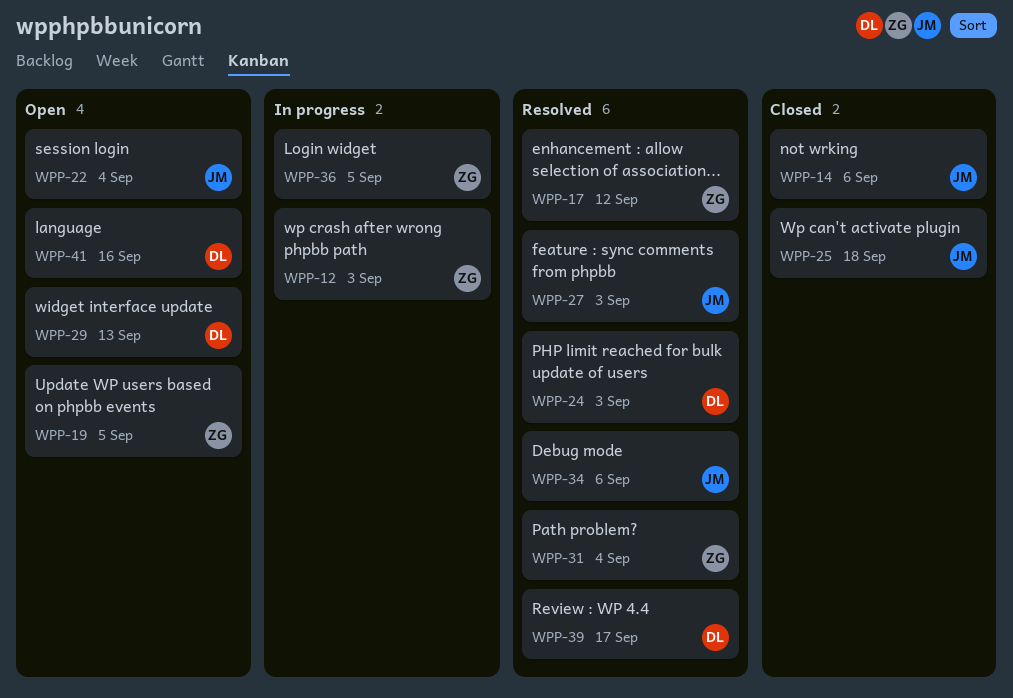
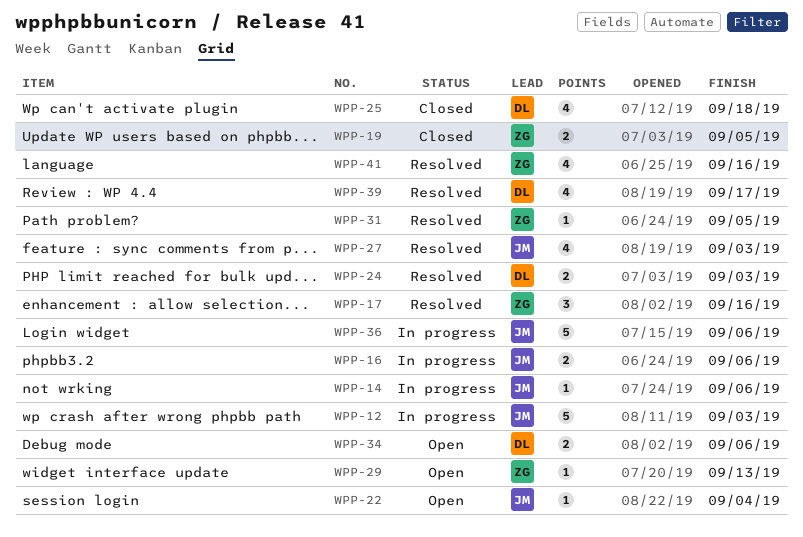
WPP-12, owner: ZG -> JM
WPP-14, status: Closed -> In progress
WPP-16: none -> present
WPP-17, due: Sep 12 -> Sep 16
WPP-19, status: Open -> Closed
WPP-25, owner: JM -> DL
WPP-29, owner: DL -> ZG
WPP-31, due: Sep 4 -> Sep 5
WPP-34, status: Resolved -> Open
WPP-34, owner: JM -> DL
WPP-36, owner: ZG -> JM
WPP-36, due: Sep 5 -> Sep 6
WPP-41, status: Open -> Resolved
WPP-41, owner: DL -> ZG

